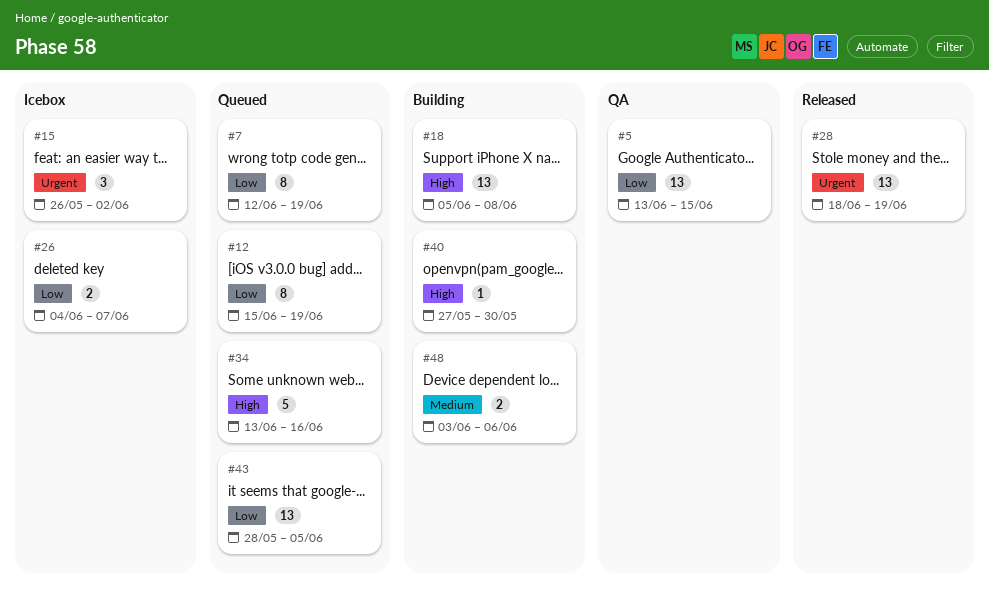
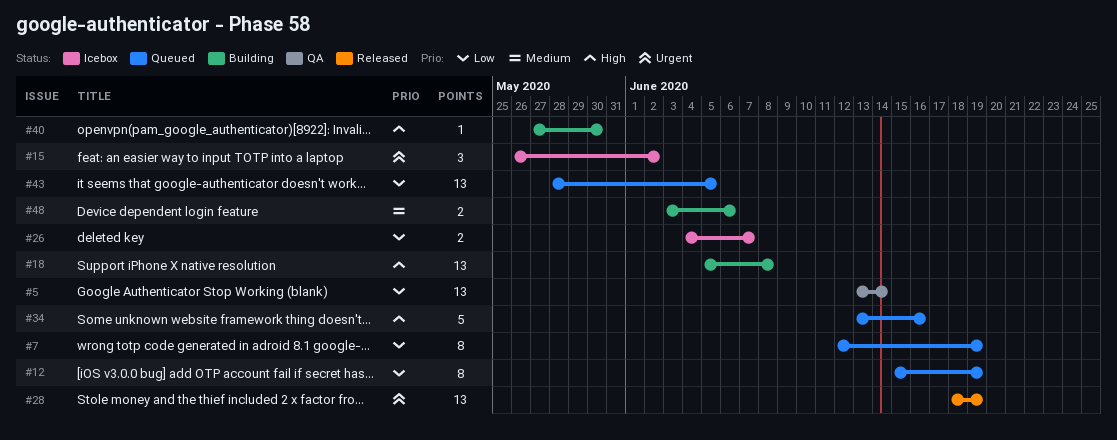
#5, due: Jun 15 -> Jun 14

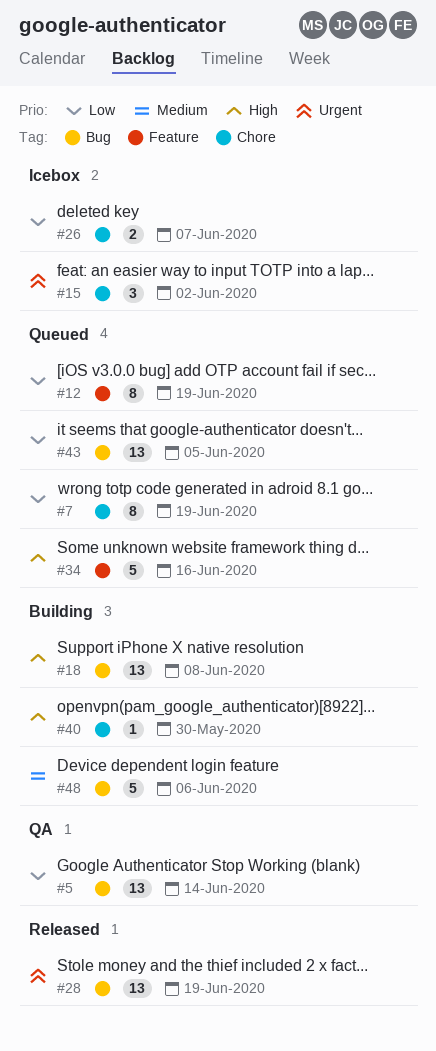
#48, estimate: 2 -> 5

